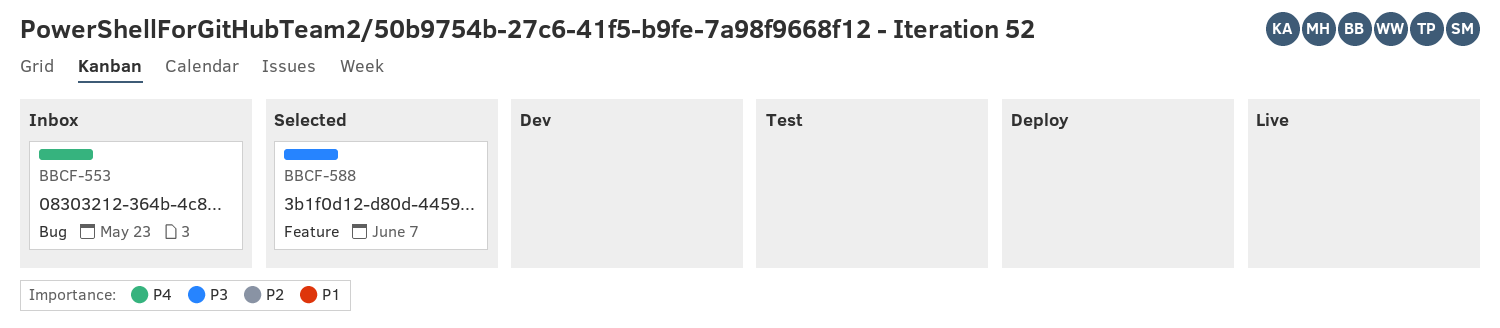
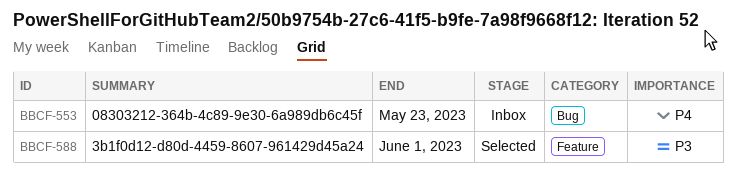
BBCF-588, due: Jun 7 -> Jun 1

